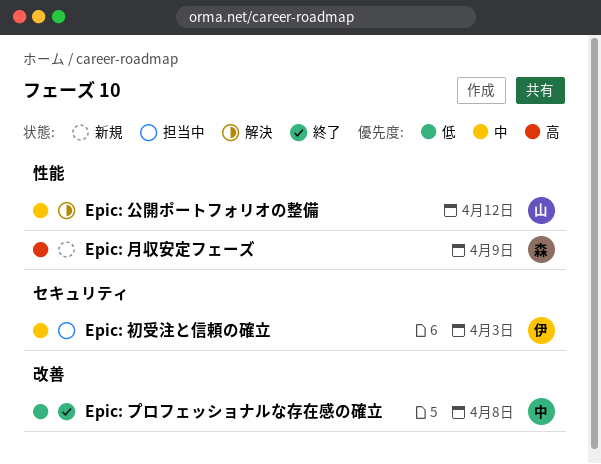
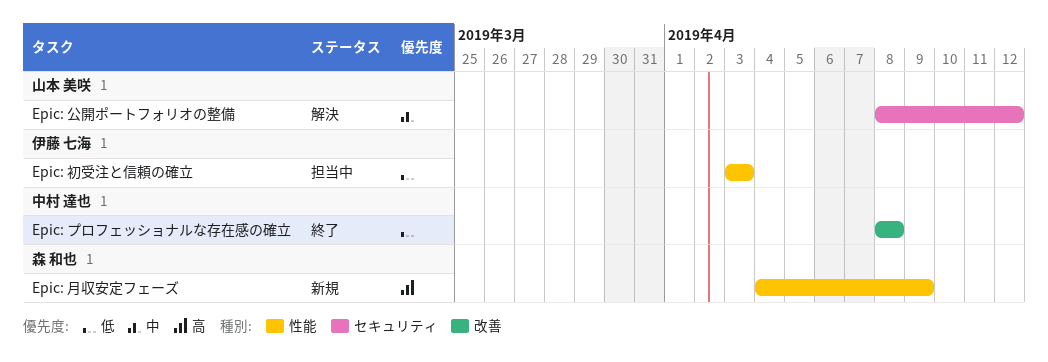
Epic: 公開ポートフォリオの整備, label: 性能 -> セキュリティ
Epic: 初受注と信頼の確立, priority: 中 -> 低
Epic: 初受注と信頼の確立, label: セキュリティ -> 性能

